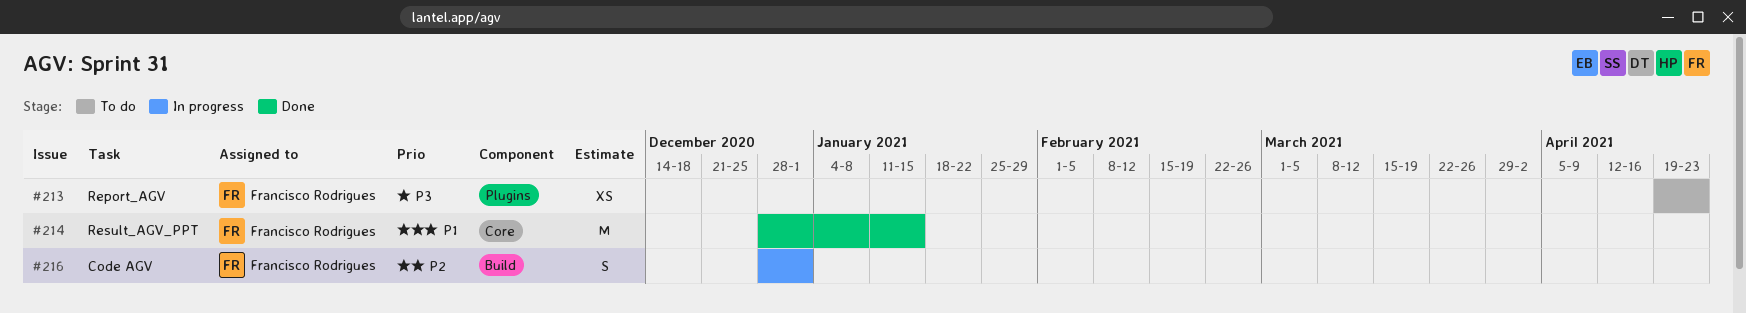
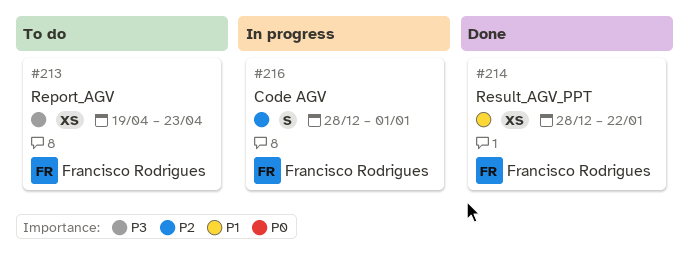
#214, estimate: M -> XS
#214, due: Jan 15 -> Jan 22

